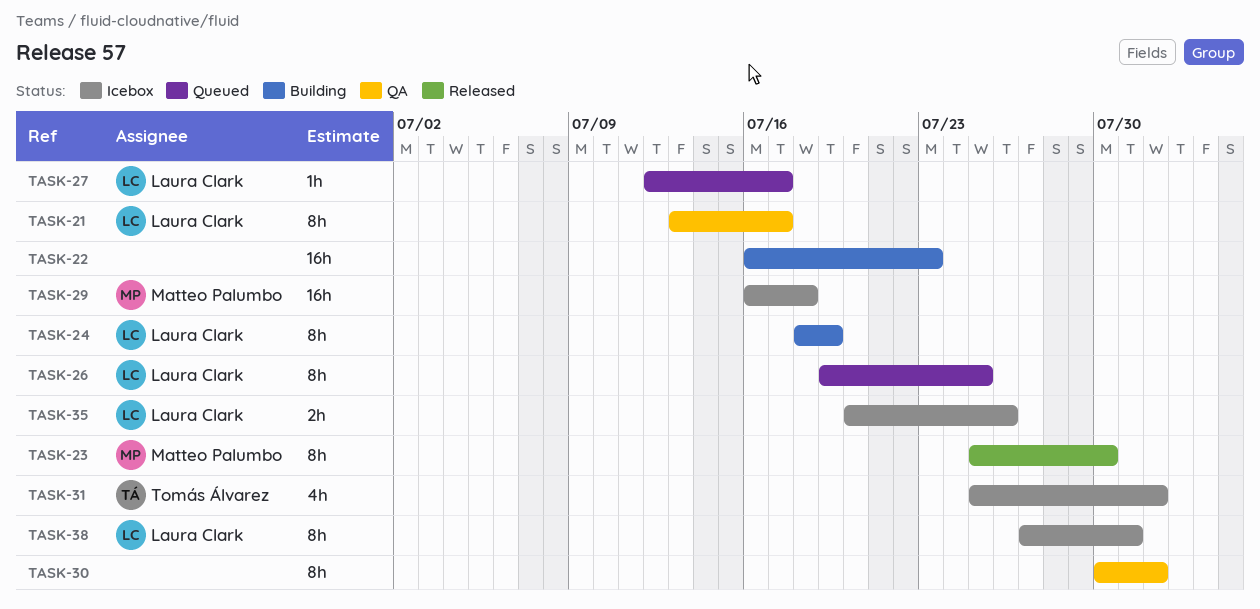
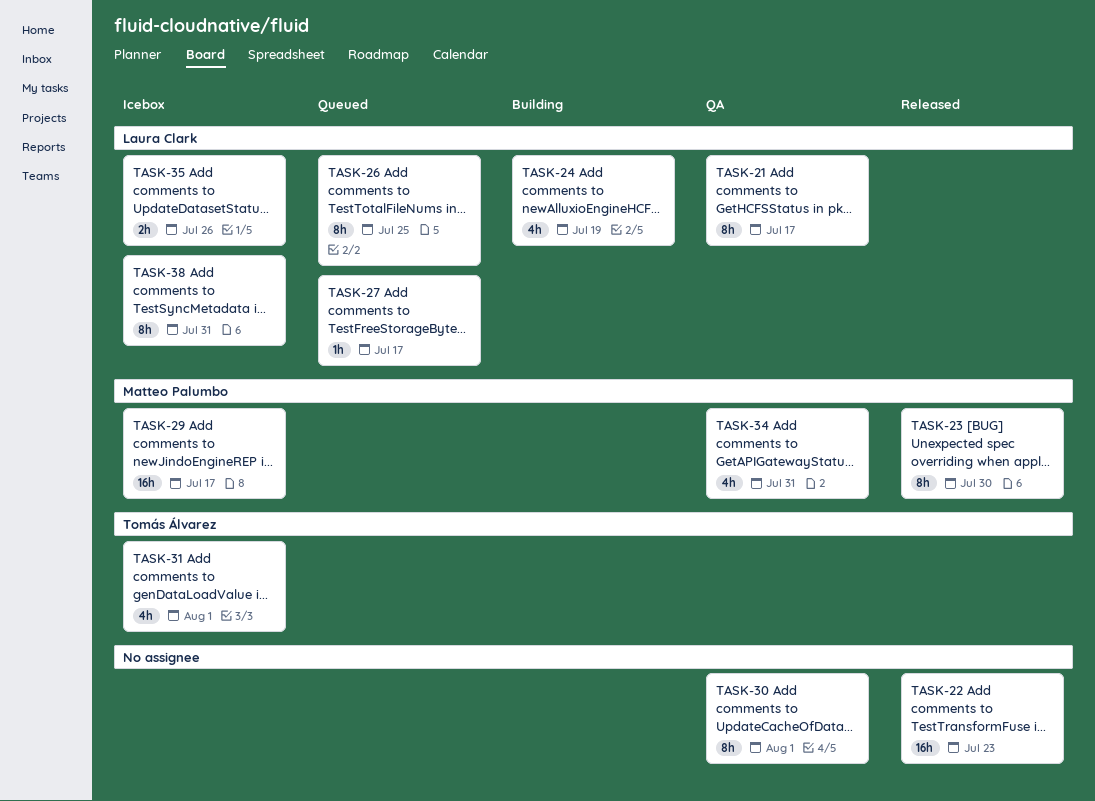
TASK-22, status: Building -> Released
TASK-24, estimate: 8h -> 4h
TASK-29, due: Jul 18 -> Jul 17
TASK-34: none -> present

